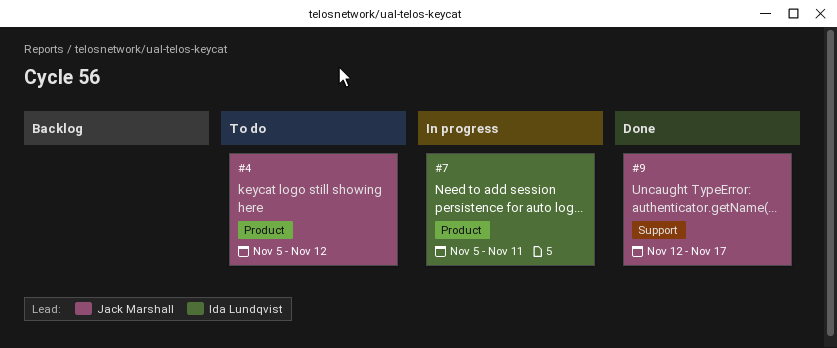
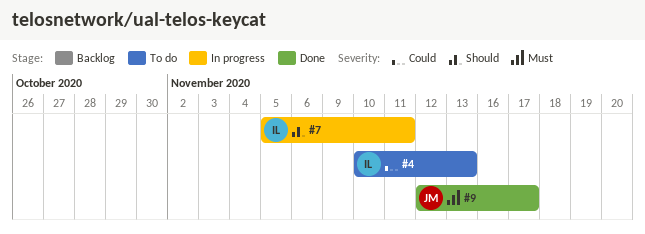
#4, owner: Jack Marshall -> Ida Lundqvist
#4, start: Nov 5 -> Nov 10
#4, due: Nov 12 -> Nov 13

